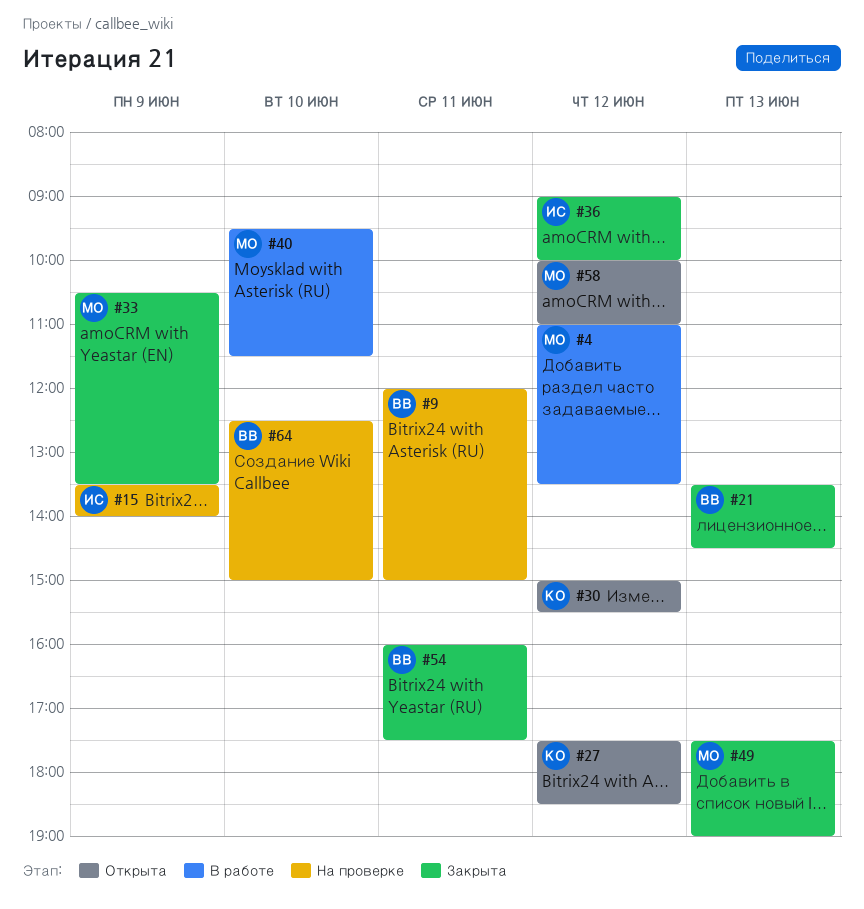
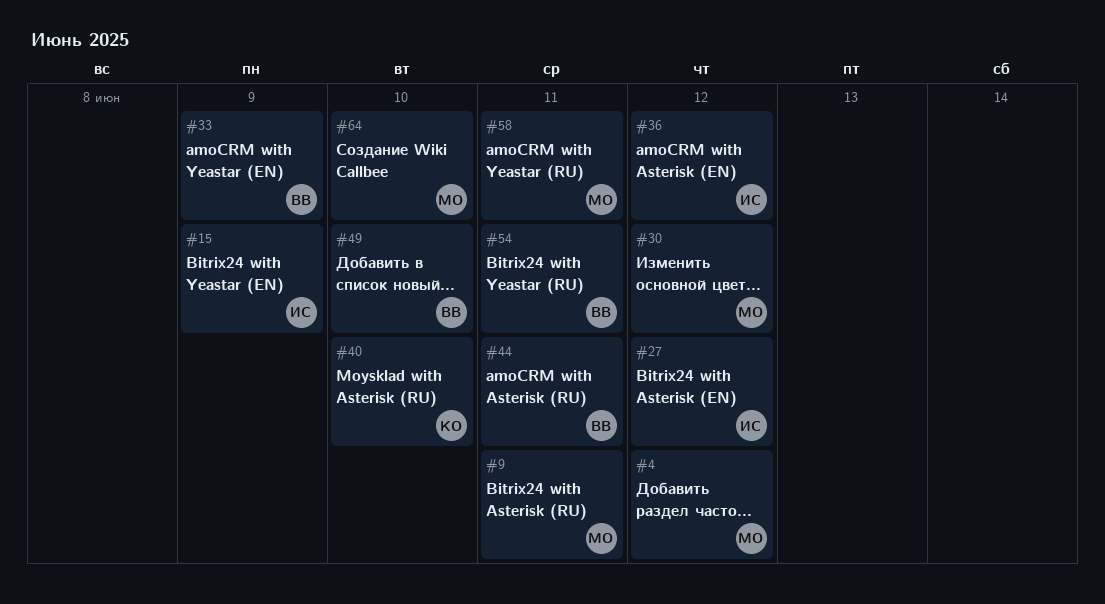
#9, owner: ВВ -> МО
#21: present -> none
#27, owner: КО -> ИС
#30, owner: КО -> МО
#33, owner: МО -> ВВ
#40, owner: МО -> КО
#44: none -> present
#49, owner: МО -> ВВ
#49, day: Jun 13 -> Jun 10
#58, day: Jun 12 -> Jun 11
#64, owner: ВВ -> МО

